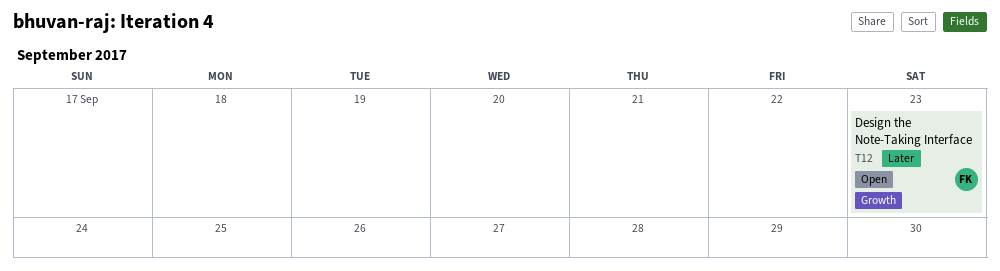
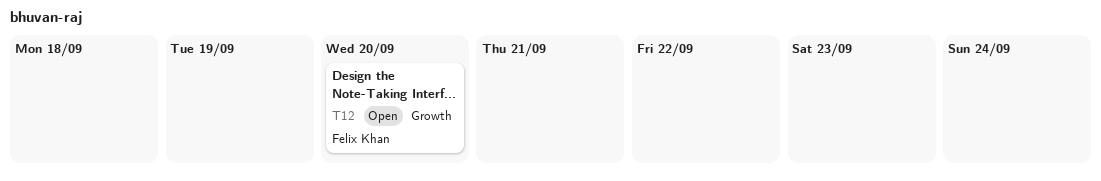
T12, due: Sep 23 -> Sep 20

